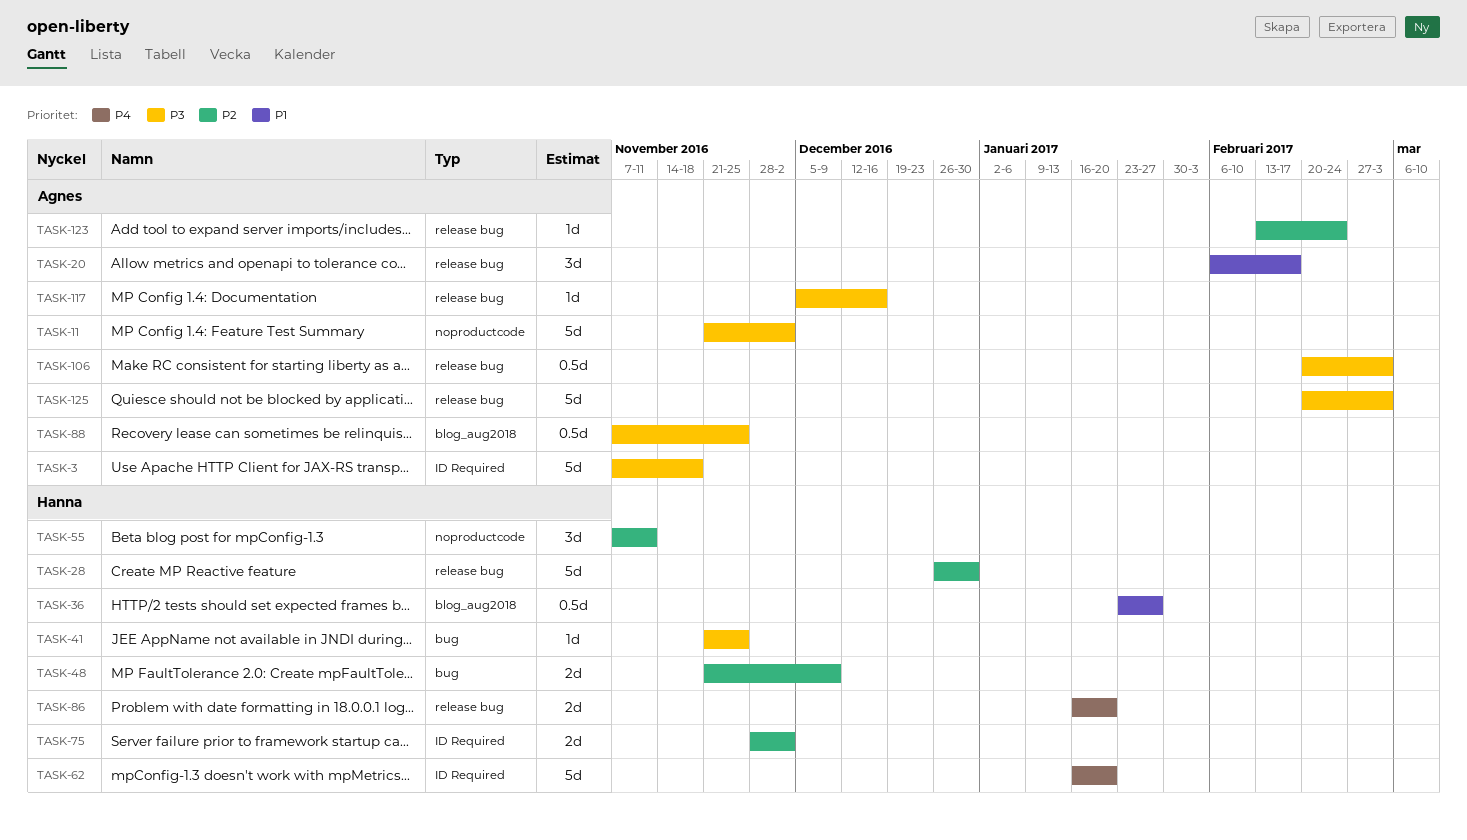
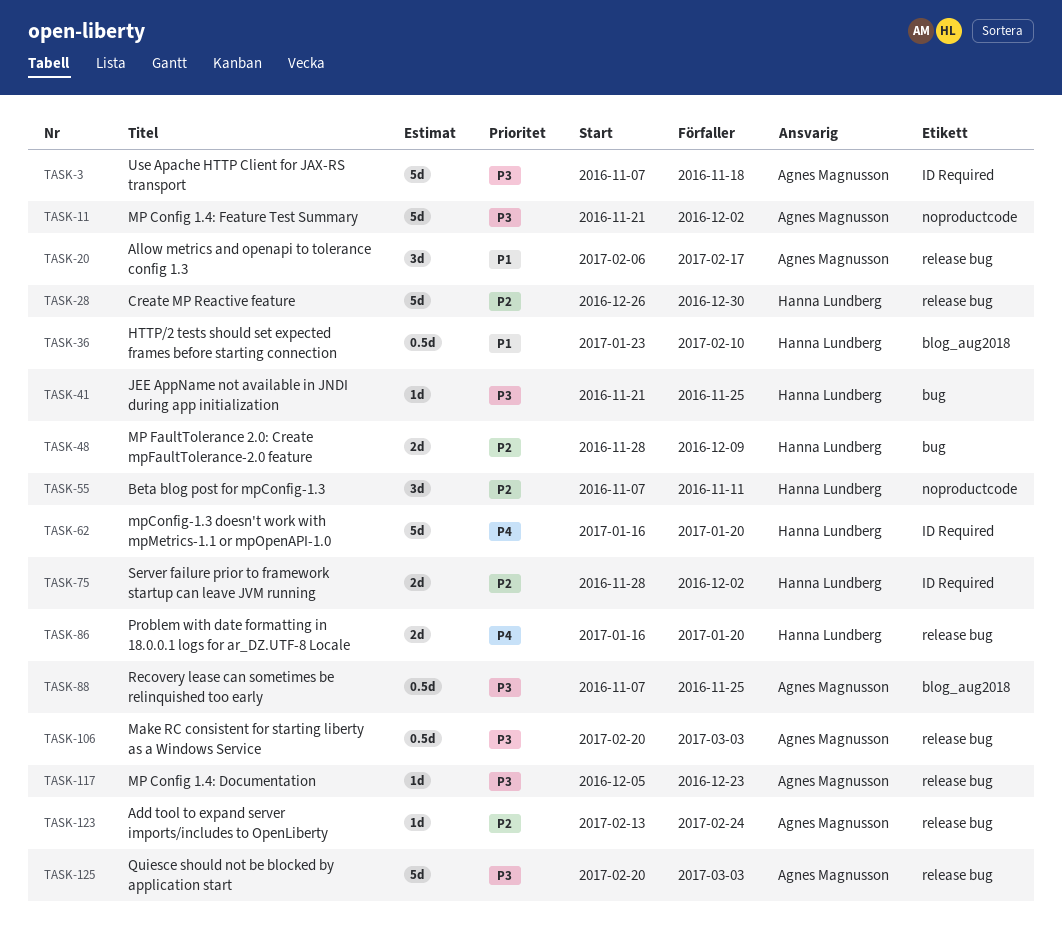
TASK-36, due: Jan 27 -> Feb 10
TASK-48, start: Nov 21 -> Nov 28
TASK-117, due: Dec 16 -> Dec 23

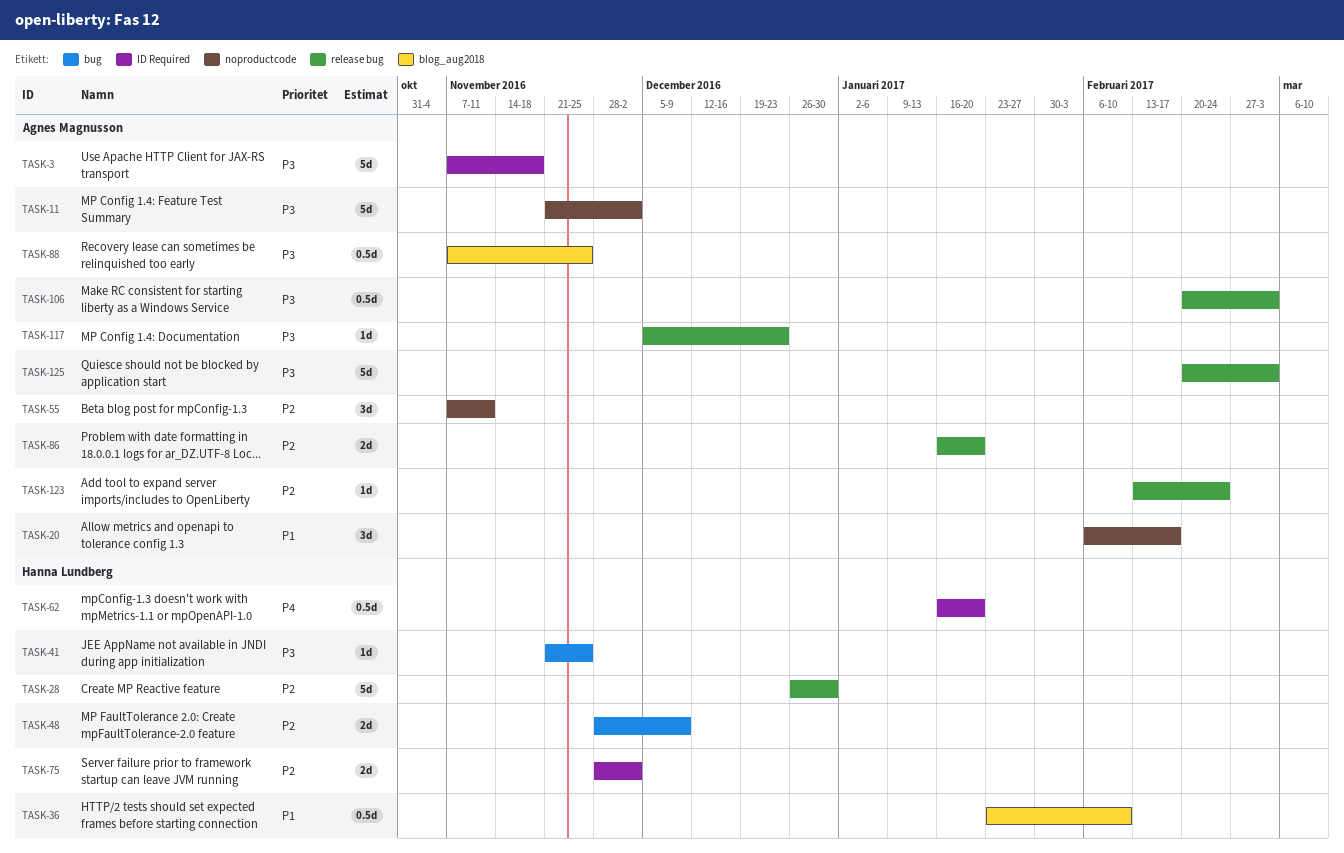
TASK-20, label: release bug -> noproductcode
TASK-55, owner: Hanna Lundberg -> Agnes Magnusson
TASK-62, estimate: 5d -> 0.5d
TASK-86, owner: Hanna Lundberg -> Agnes Magnusson
TASK-86, priority: P4 -> P2

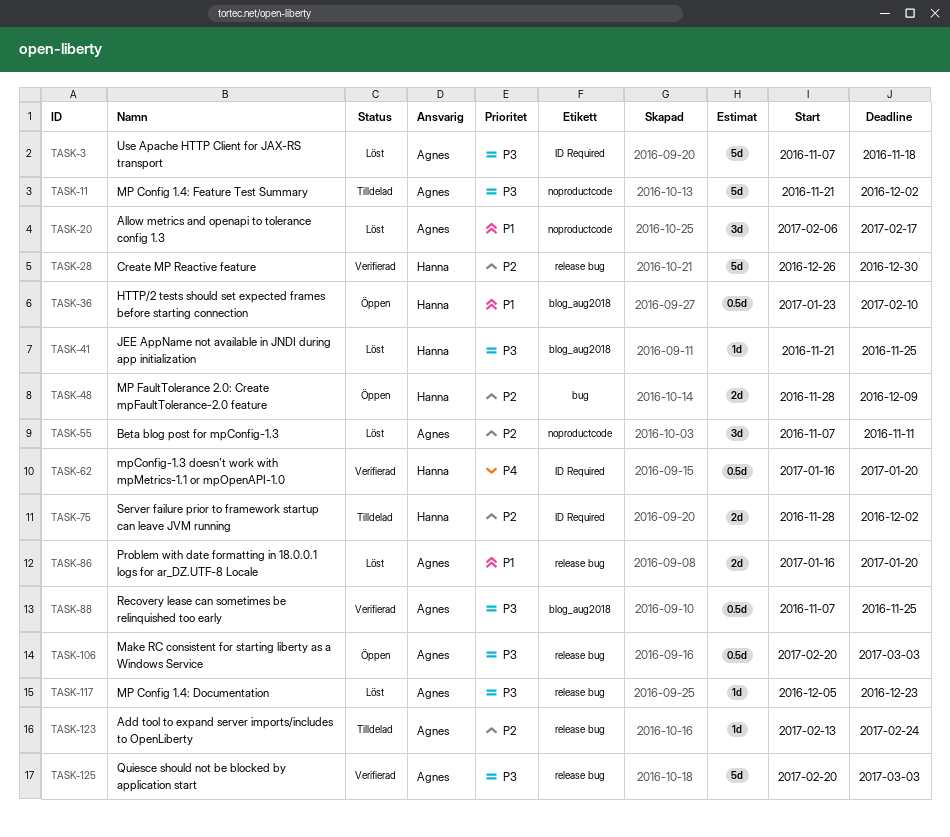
TASK-41, label: bug -> blog_aug2018
TASK-86, priority: P2 -> P1

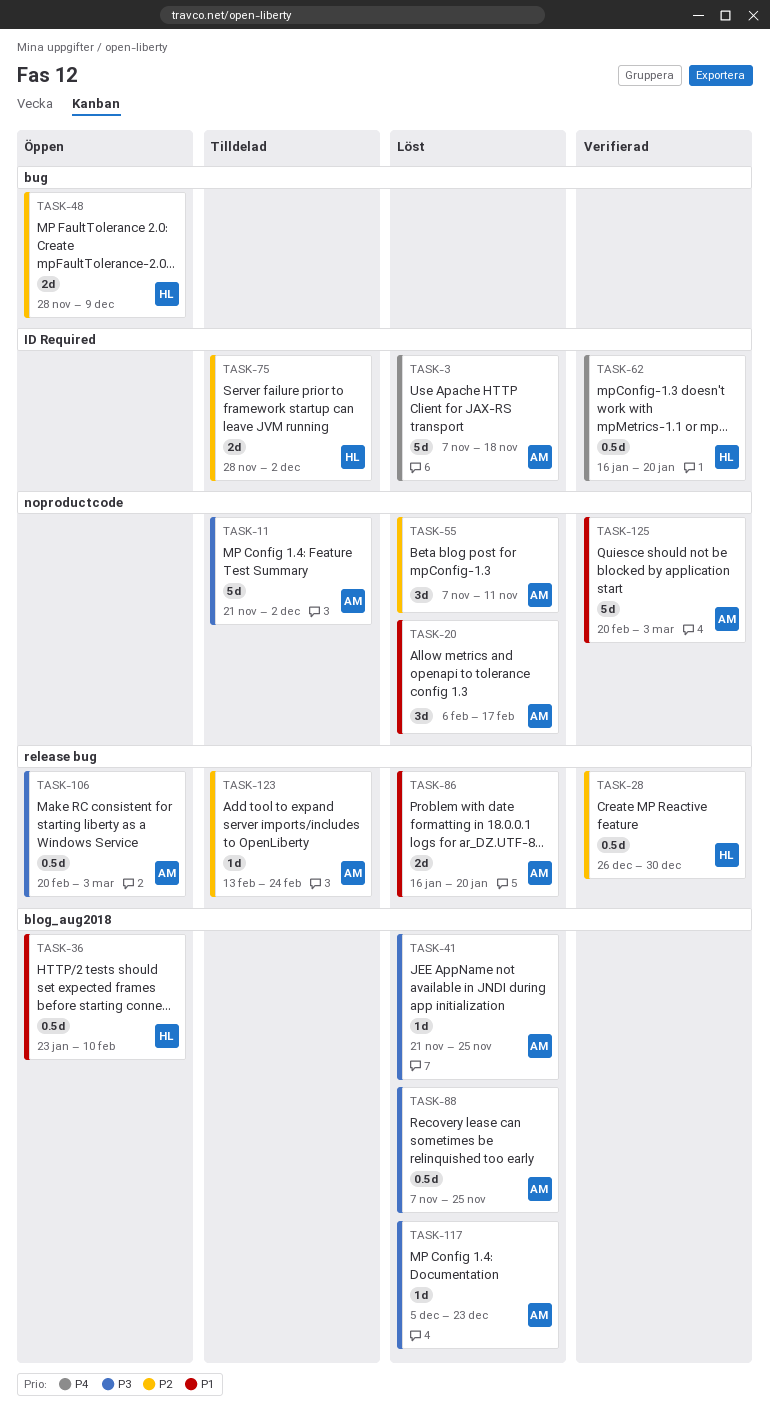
TASK-3, priority: P3 -> P4
TASK-28, estimate: 5d -> 0.5d
TASK-41, owner: Hanna -> Agnes
TASK-88, status: Verifierad -> Löst
TASK-117, label: release bug -> blog_aug2018
TASK-125, priority: P3 -> P1
TASK-125, label: release bug -> noproductcode

